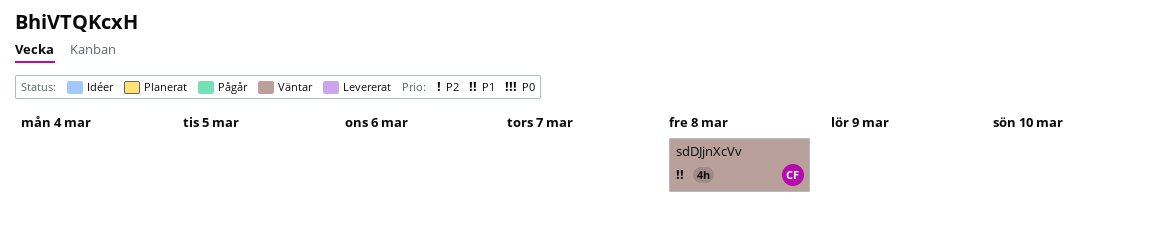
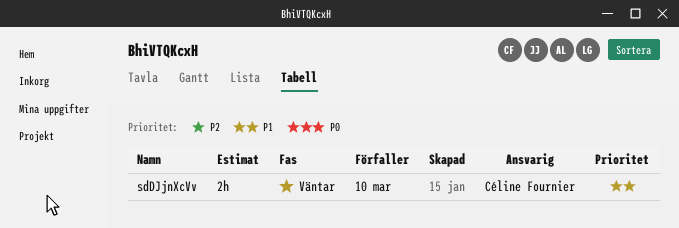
sdDJjnXcVv, estimate: 4h -> 2h
sdDJjnXcVv, due: Mar 8 -> Mar 10

